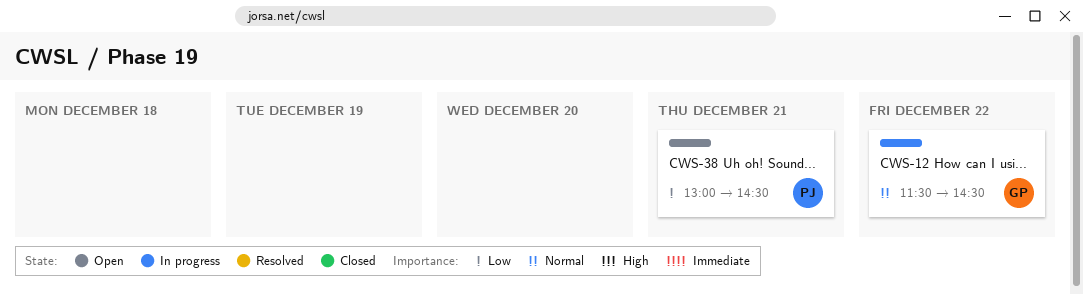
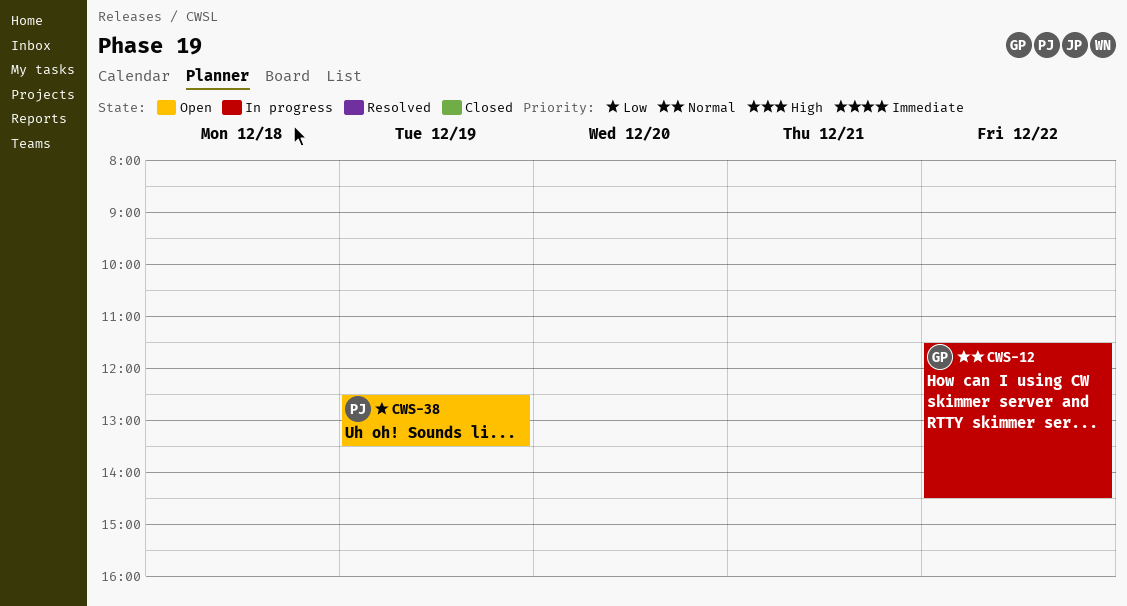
CWS-38, day: Dec 21 -> Dec 19
CWS-38, begins: 13:00 -> 12:30
CWS-38, ends: 14:30 -> 13:30

